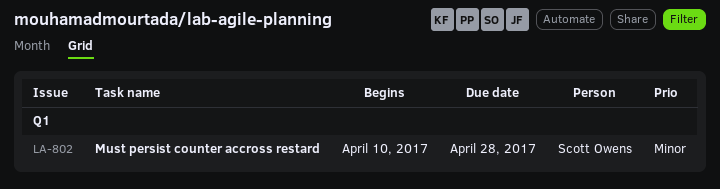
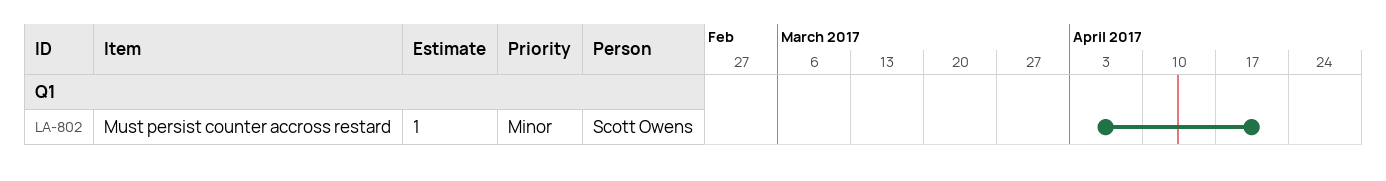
LA-802, start: Apr 10 -> Apr 3
LA-802, due: Apr 28 -> Apr 21

